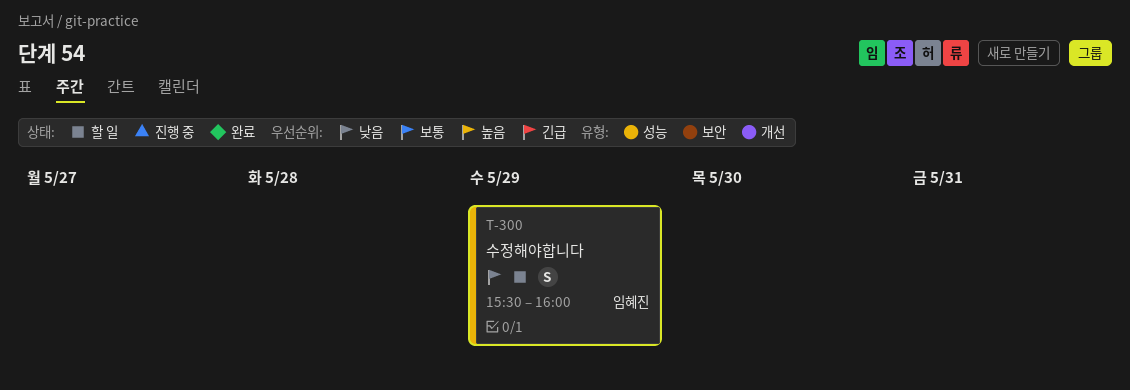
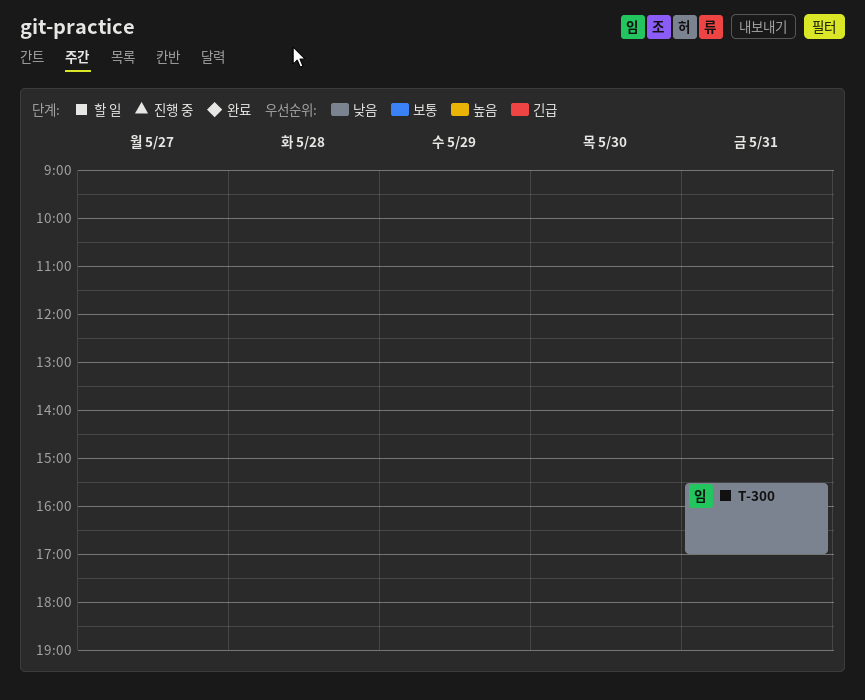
T-300, day: May 29 -> May 31
T-300, ends: 16:00 -> 17:00

